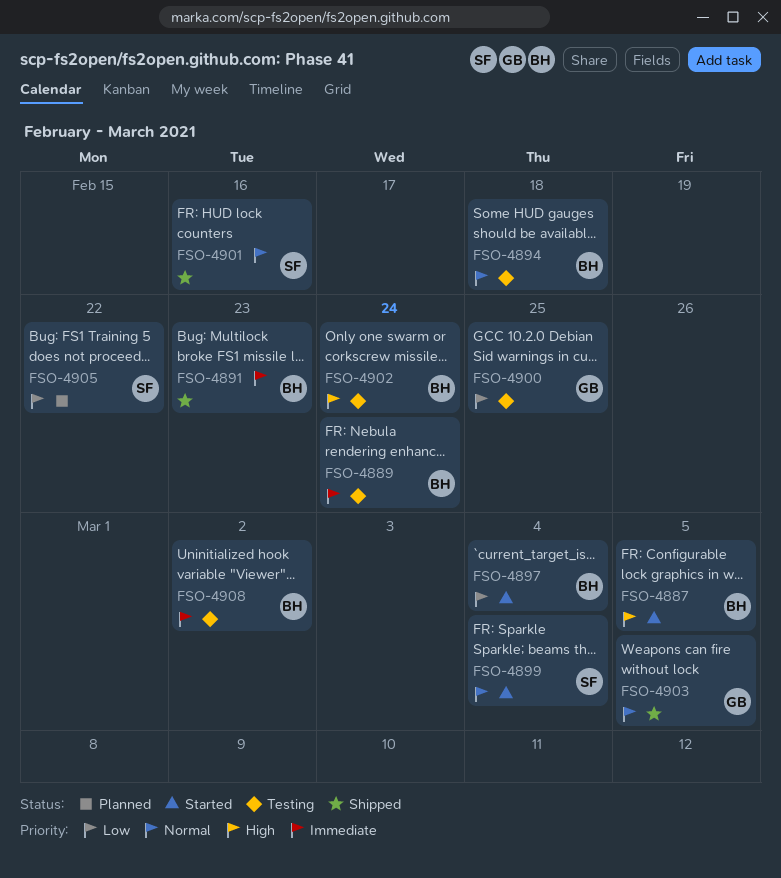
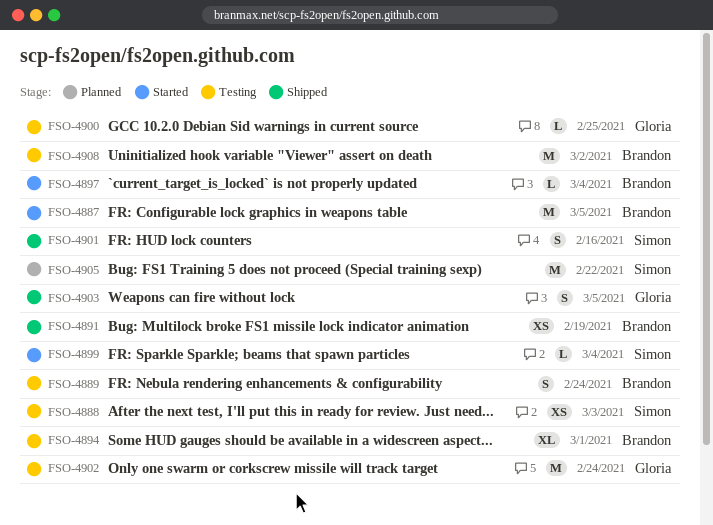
FSO-4888: none -> present
FSO-4891, due: Feb 23 -> Feb 19
FSO-4894, due: Feb 18 -> Mar 1
FSO-4902, owner: Brandon -> Gloria

